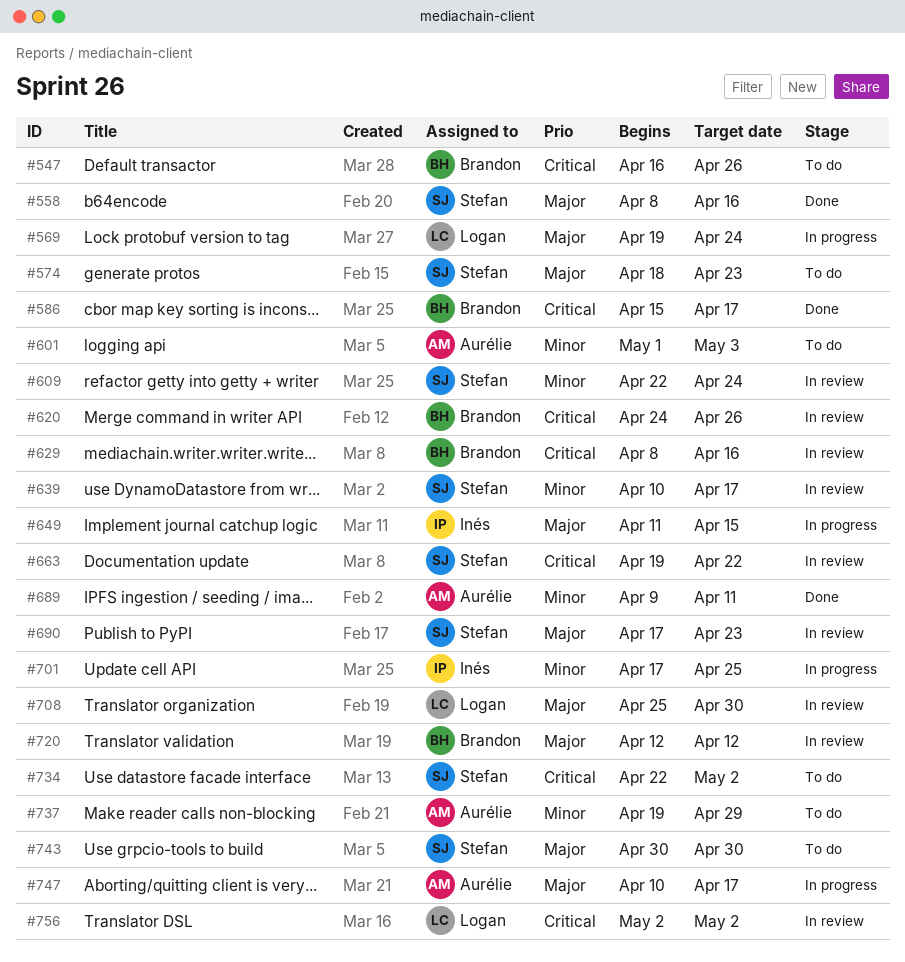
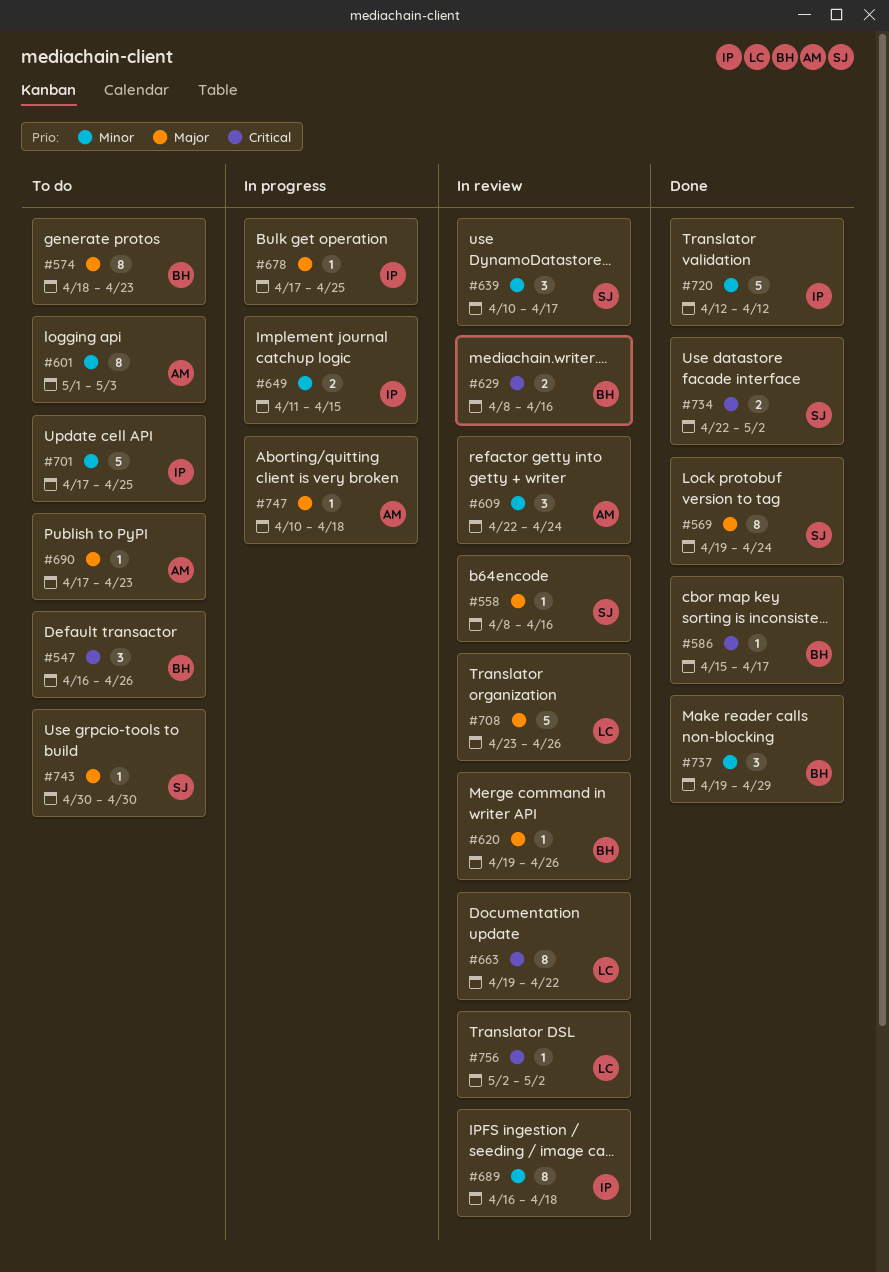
#558, status: Done -> In review
#569, status: In progress -> Done
#569, owner: Logan -> Stefan
#574, owner: Stefan -> Brandon
#609, owner: Stefan -> Aurélie
#620, priority: Critical -> Major
#620, start: Apr 24 -> Apr 19
#649, priority: Major -> Minor
#663, owner: Stefan -> Logan
#678: none -> present
#689, status: Done -> In review
#689, owner: Aurélie -> Inés
#689, start: Apr 9 -> Apr 16
#689, due: Apr 11 -> Apr 18
#690, status: In review -> To do
#690, owner: Stefan -> Aurélie
#701, status: In progress -> To do
#708, start: Apr 25 -> Apr 23
#708, due: Apr 30 -> Apr 26
#720, status: In review -> Done
#720, owner: Brandon -> Inés
#720, priority: Major -> Minor
#734, status: To do -> Done
#737, status: To do -> Done
#737, owner: Aurélie -> Brandon
#747, due: Apr 17 -> Apr 18

